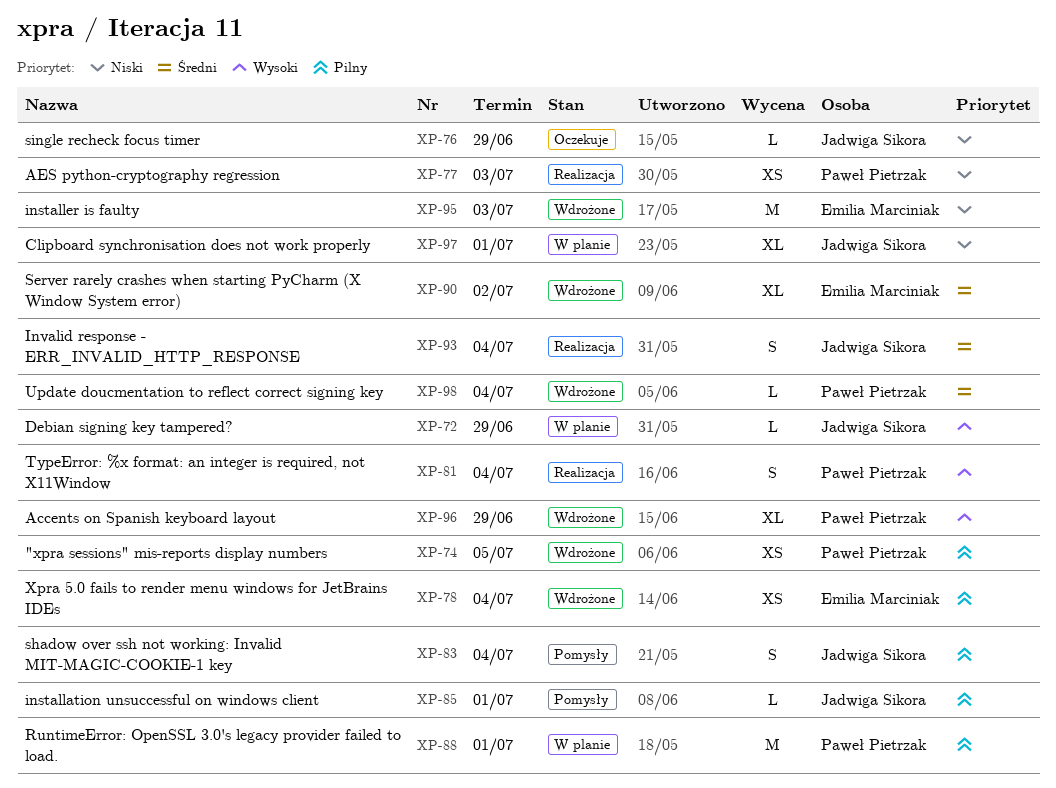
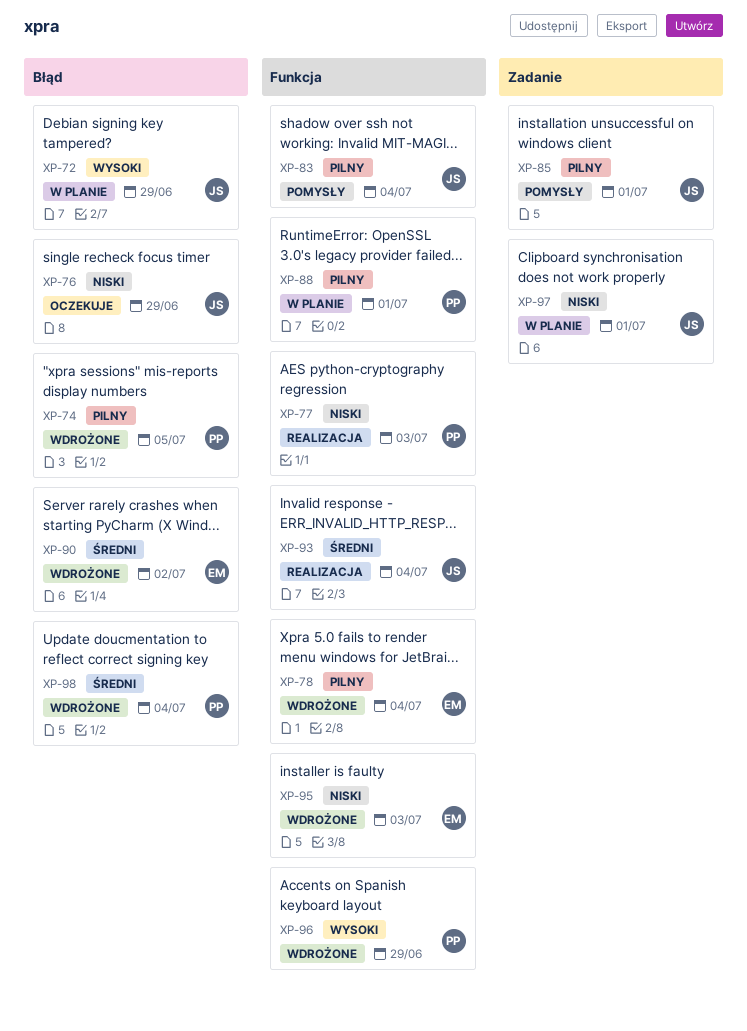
XP-81: present -> none

